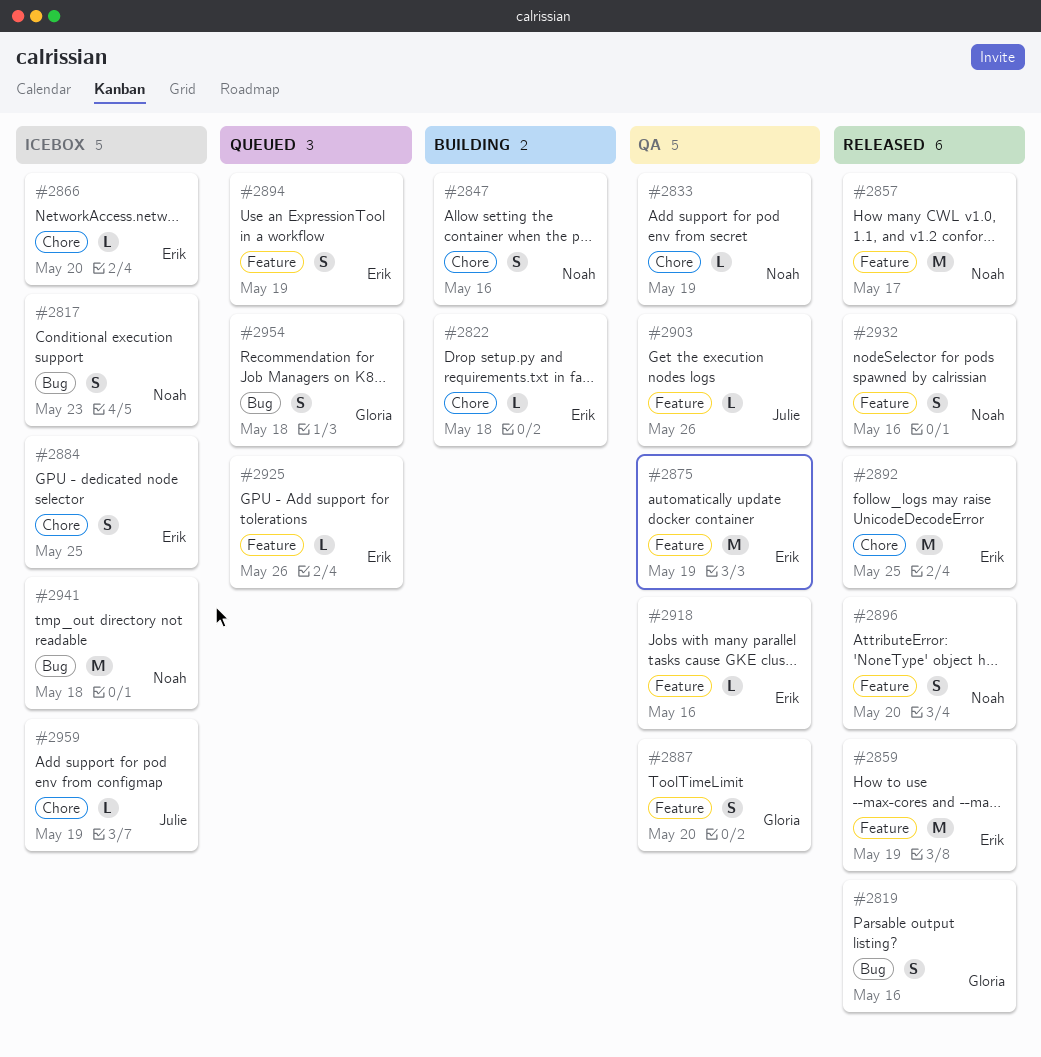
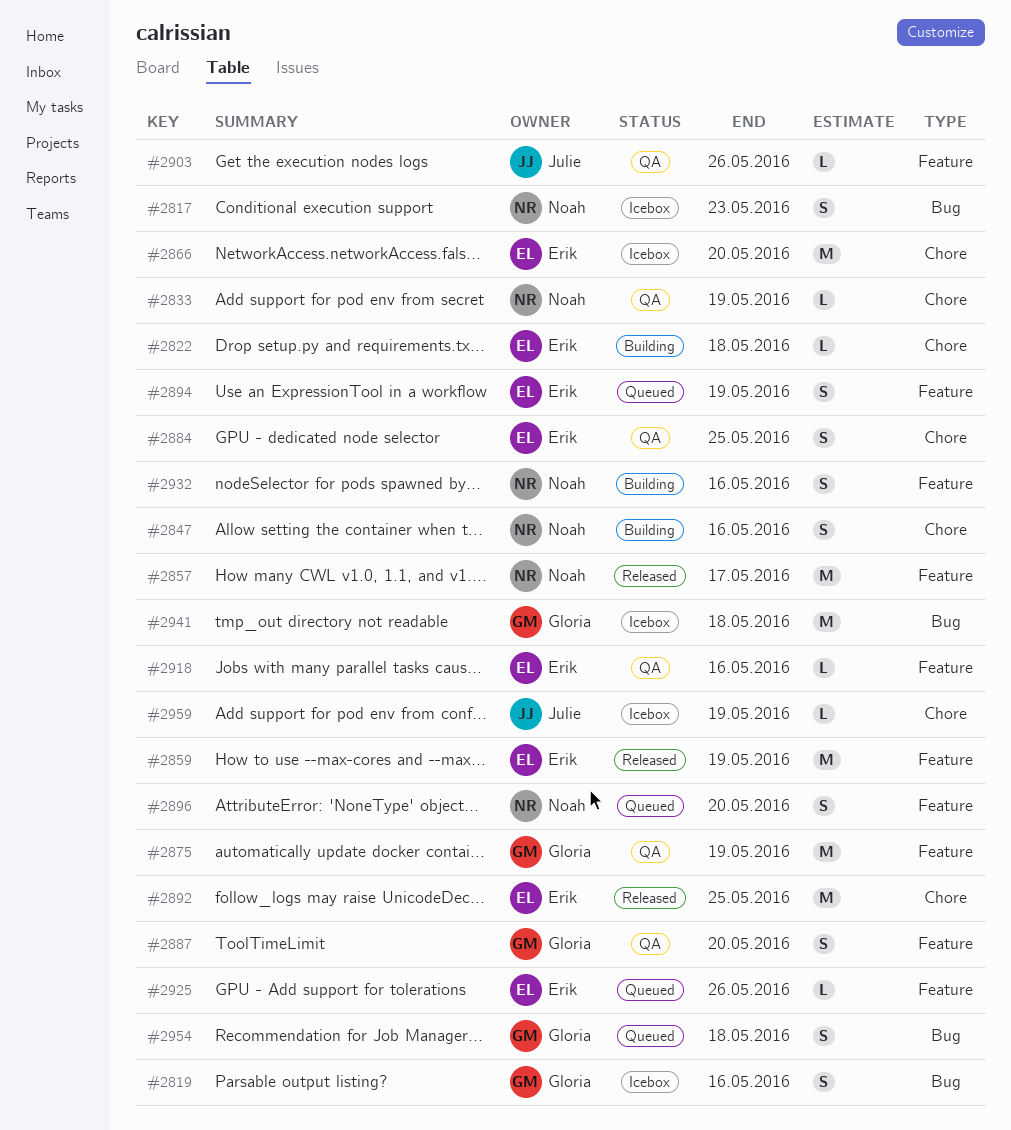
#2819, status: Released -> Icebox
#2866, estimate: L -> M
#2875, owner: Erik -> Gloria
#2884, status: Icebox -> QA
#2896, status: Released -> Queued
#2932, status: Released -> Building
#2941, owner: Noah -> Gloria

